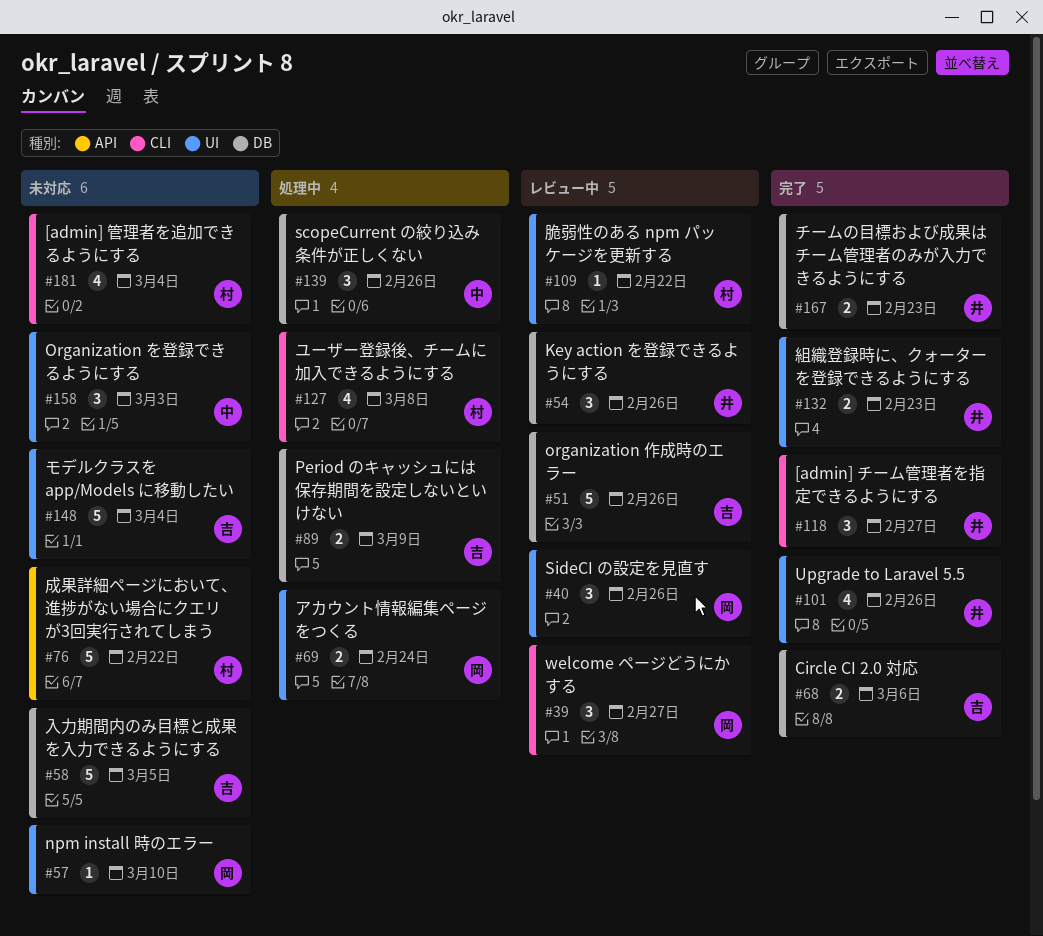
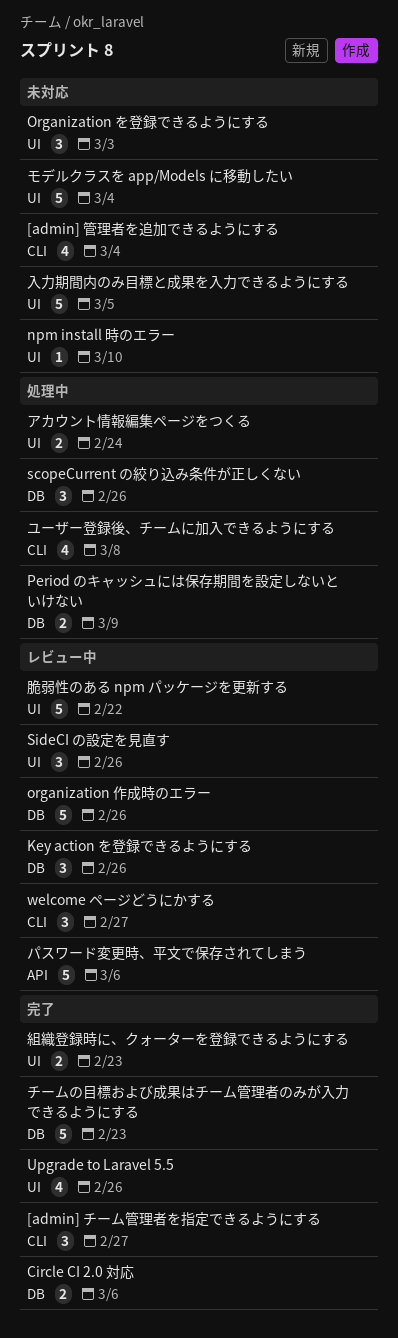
チームの目標および成果はチーム管理者のみが入力できるようにする, estimate: 2 -> 5
パスワード変更時、平文で保存されてしまう: none -> present
入力期間内のみ目標と成果を入力できるようにする, label: DB -> UI
成果詳細ページにおいて、進捗がない場合にクエリが3回実行されてしまう: present -> none
脆弱性のある npm パッケージを更新する, estimate: 1 -> 5

